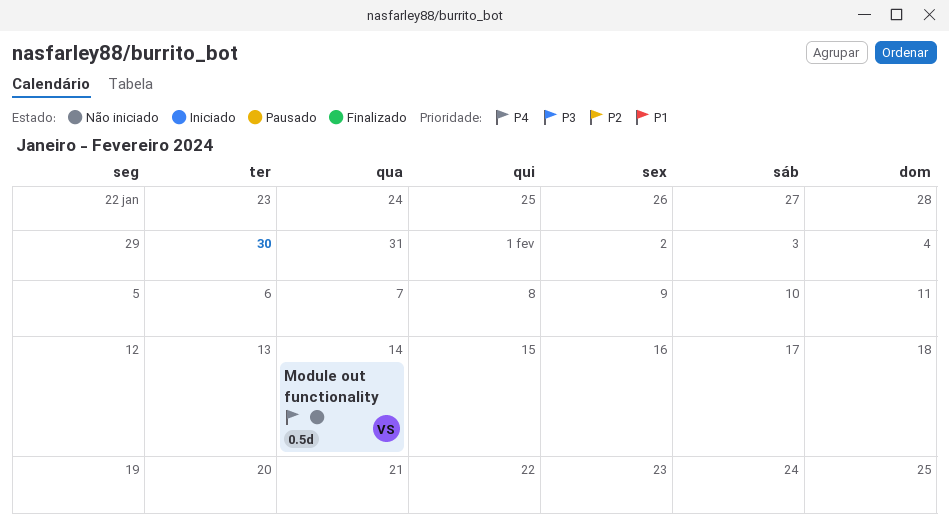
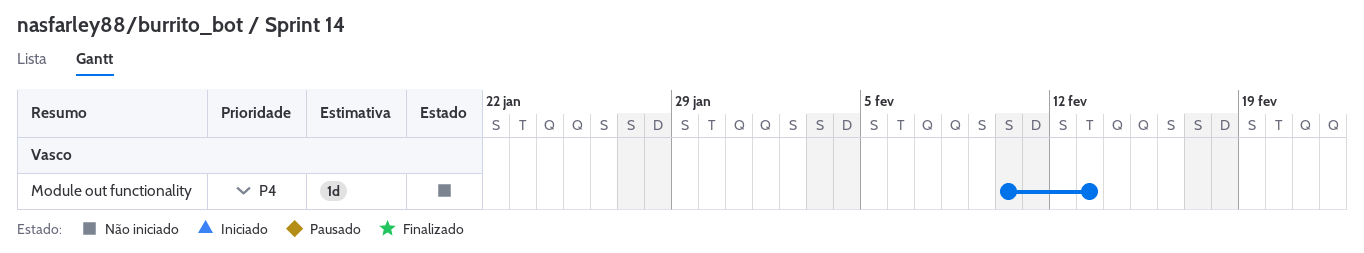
Module out functionality, estimate: 0.5d -> 1d
Module out functionality, due: Feb 14 -> Feb 13

